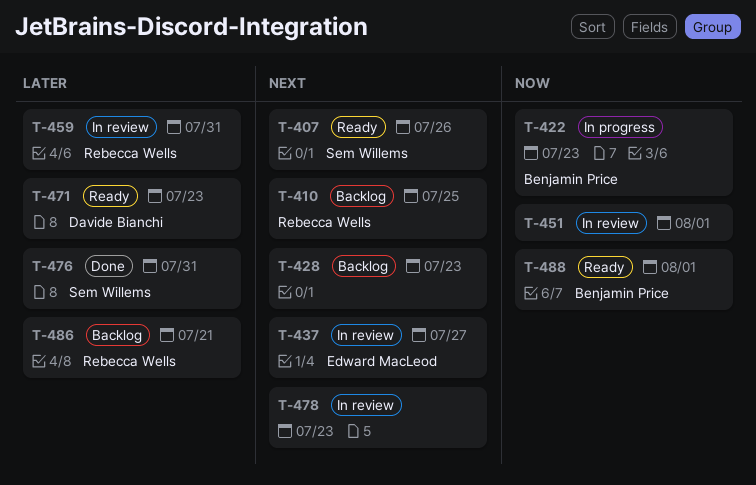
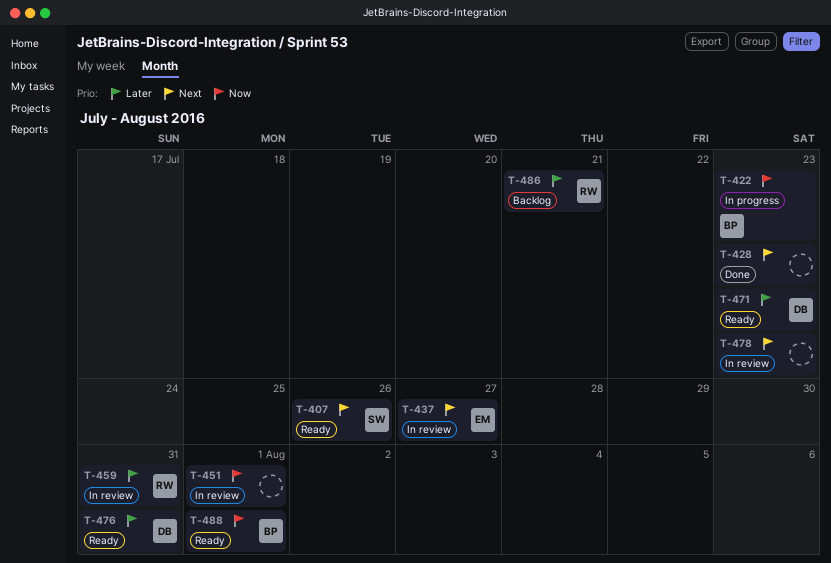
T-410: present -> none
T-428, status: Backlog -> Done
T-476, status: Done -> Ready
T-476, owner: Sem Willems -> Davide Bianchi

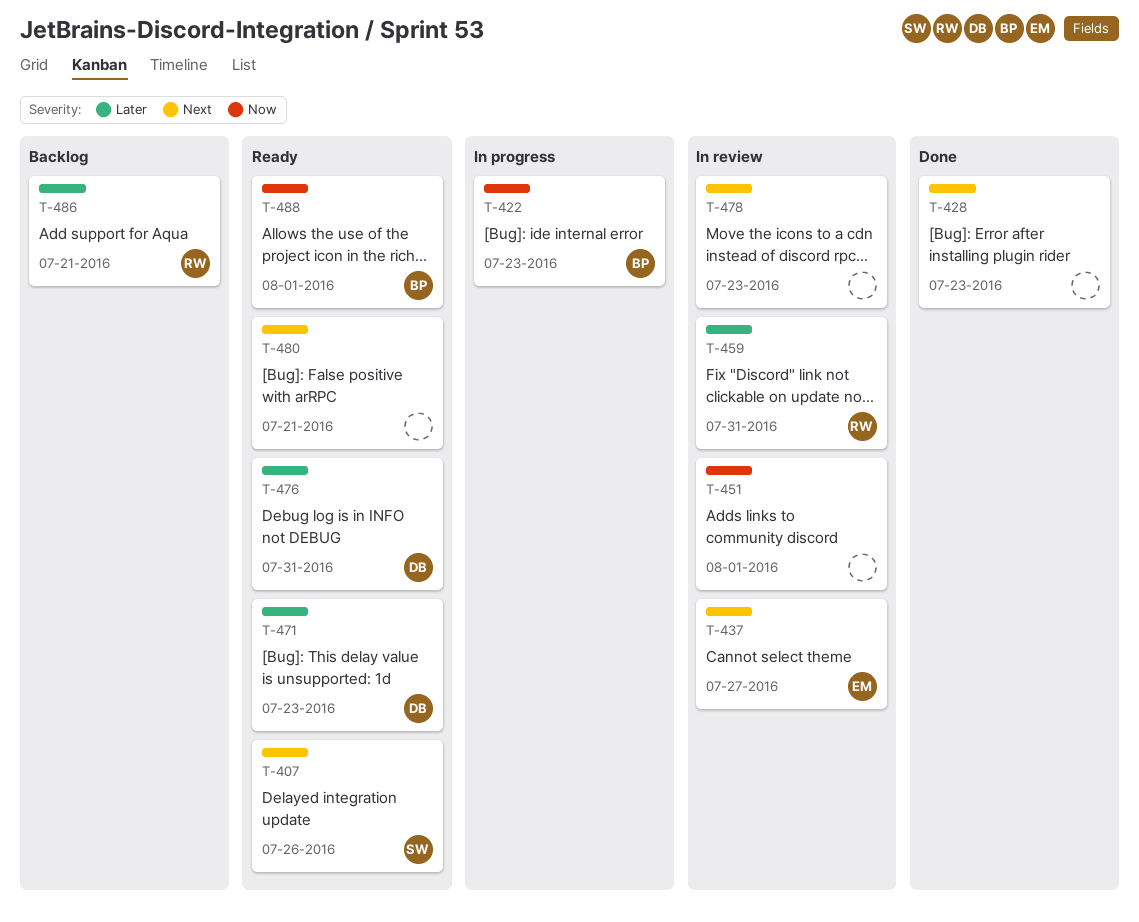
T-480: none -> present

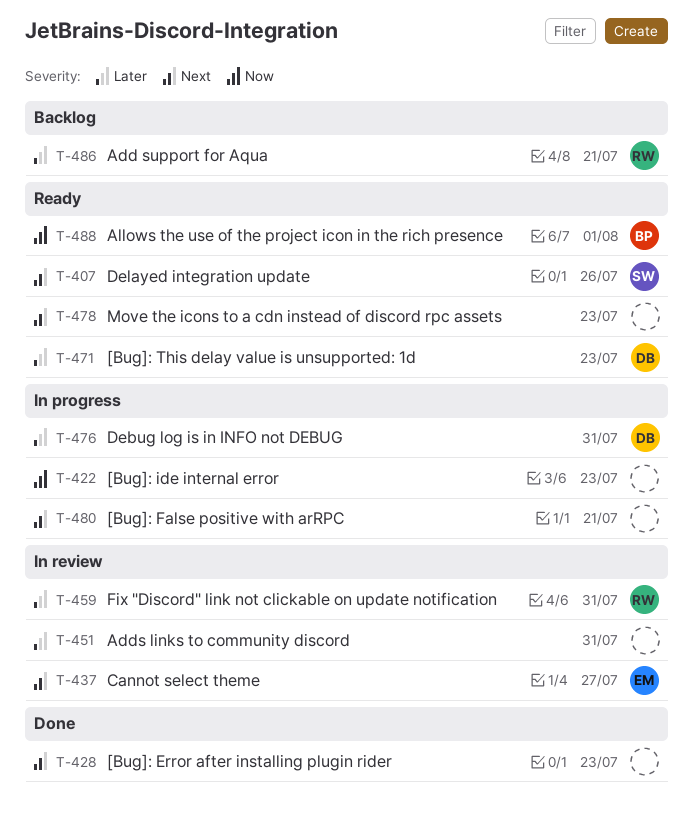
T-422, owner: BP -> none
T-451, priority: Now -> Later
T-451, due: Aug 1 -> Jul 31
T-476, status: Ready -> In progress
T-478, status: In review -> Ready
T-480, status: Ready -> In progress

